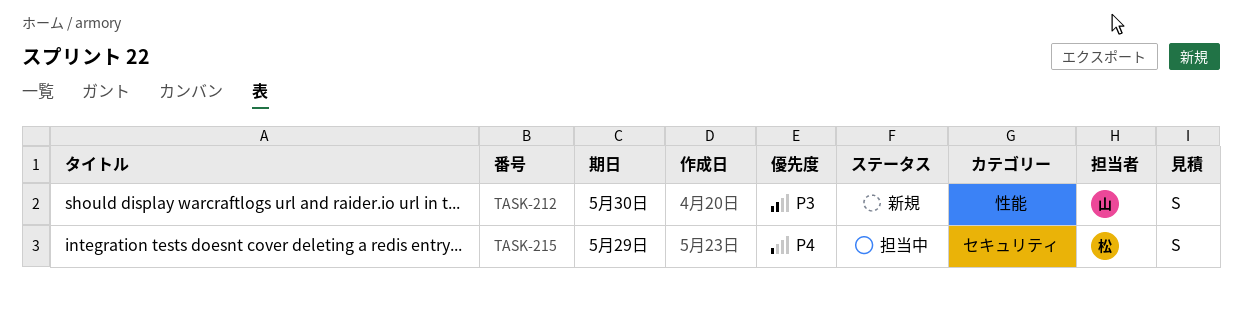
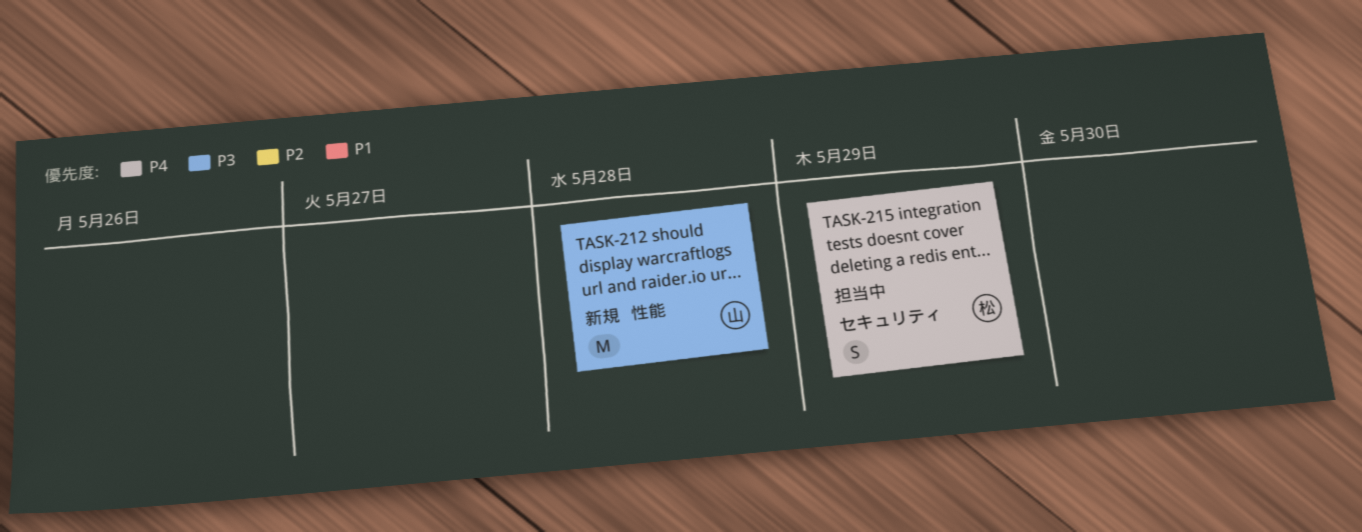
TASK-212, estimate: S -> M
TASK-212, due: May 30 -> May 28

